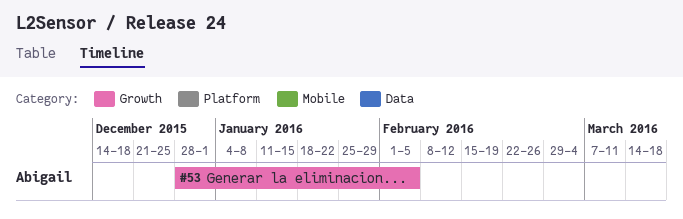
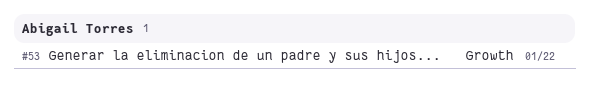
#53, due: Feb 5 -> Jan 22

